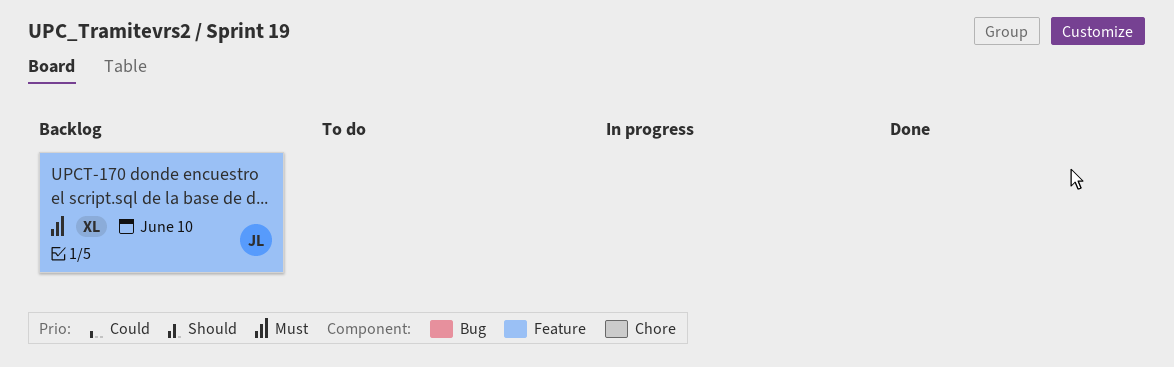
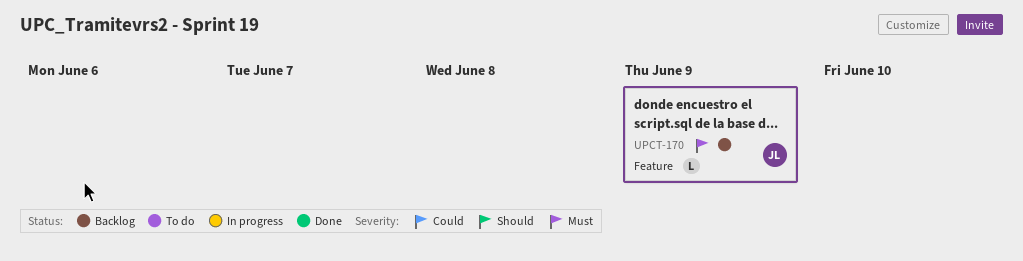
UPCT-170, estimate: XL -> L
UPCT-170, due: Jun 10 -> Jun 9

